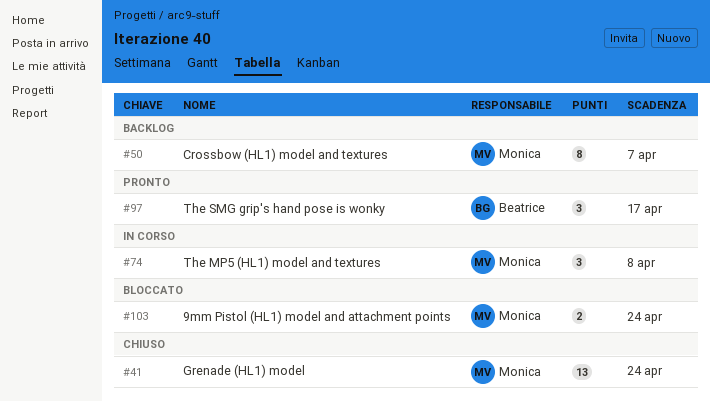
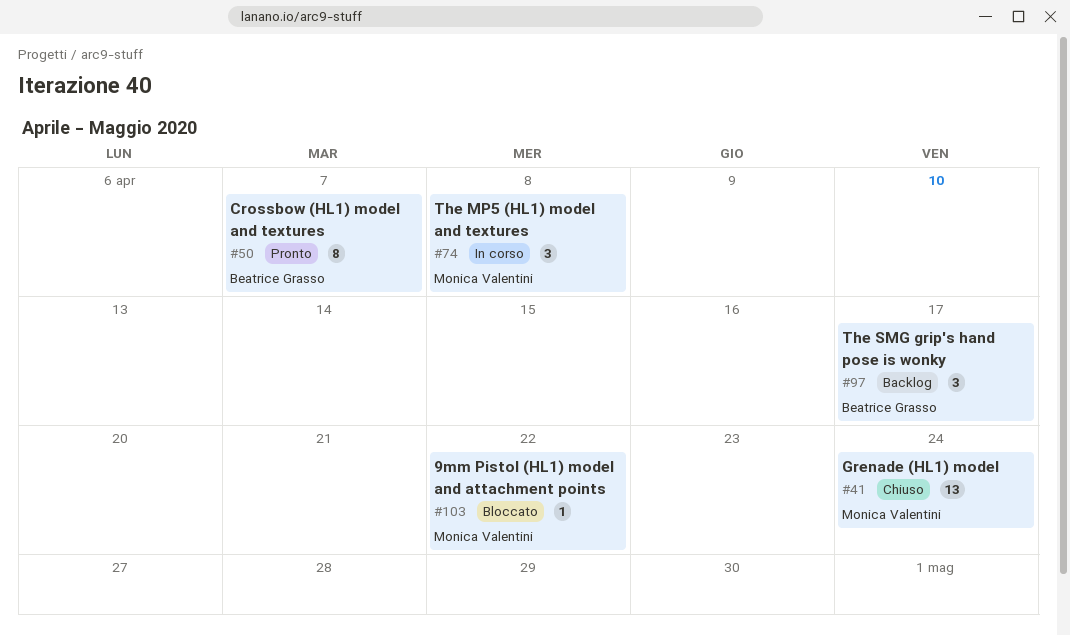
#50, status: Backlog -> Pronto
#50, owner: Monica Valentini -> Beatrice Grasso
#97, status: Pronto -> Backlog
#103, estimate: 2 -> 1
#103, due: Apr 24 -> Apr 22

